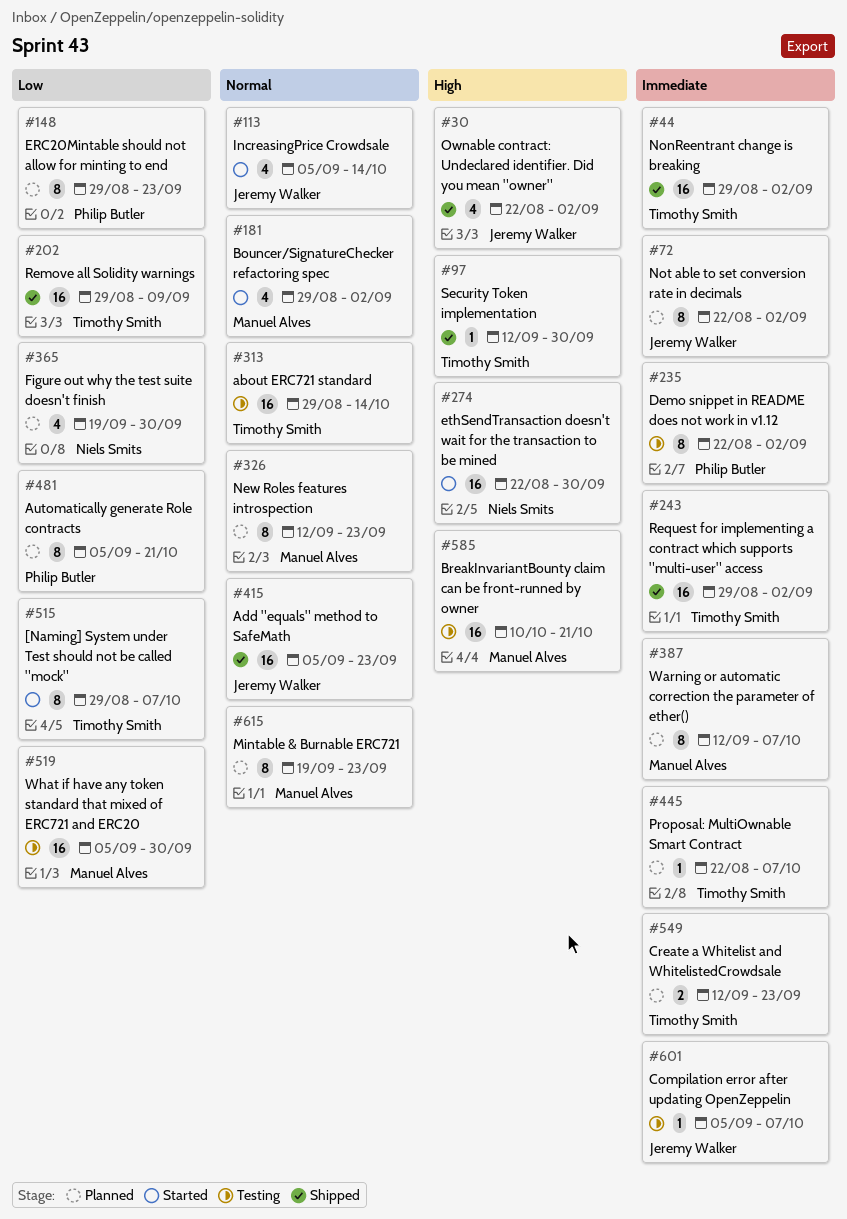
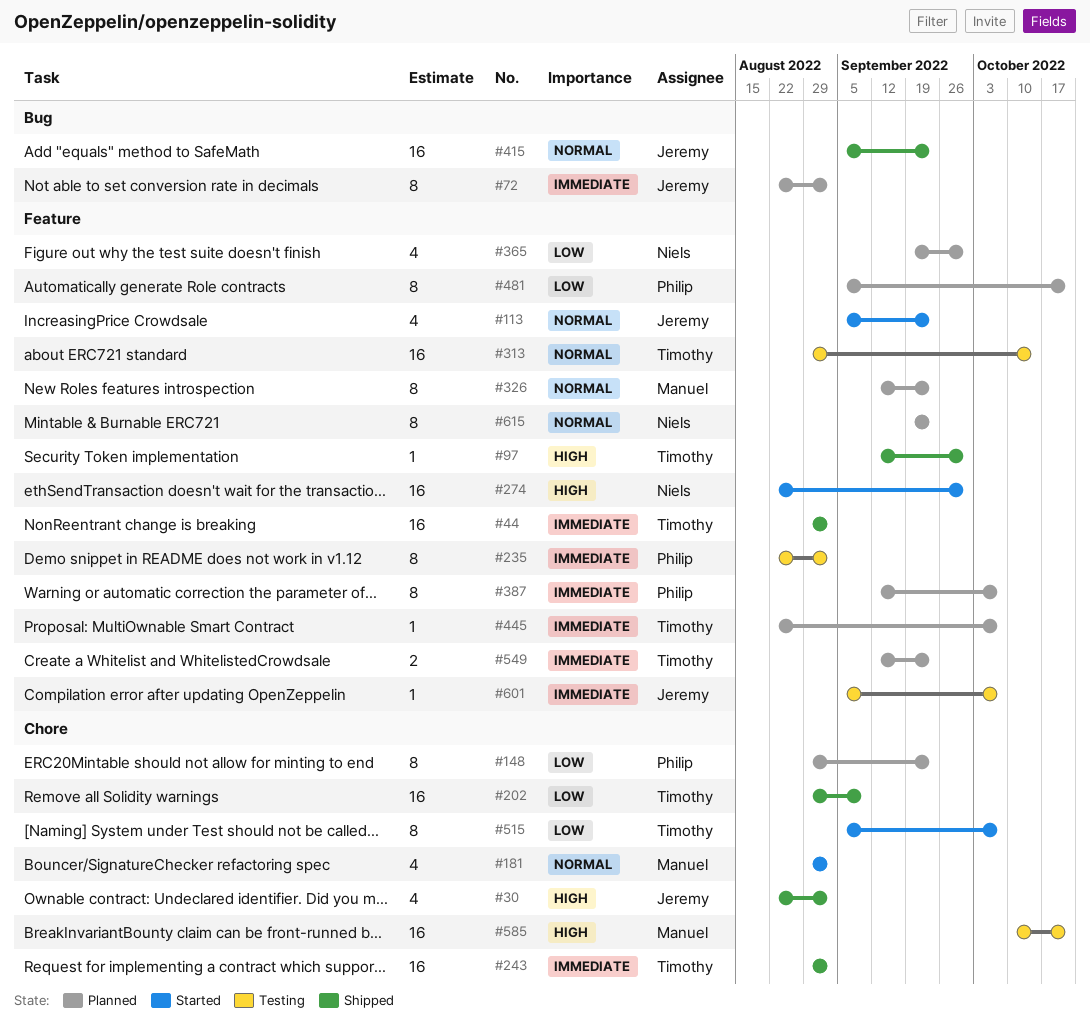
#113, due: Oct 14 -> Sep 23
#387, owner: Manuel Alves -> Philip Butler
#515, start: Aug 29 -> Sep 5
#519: present -> none
#615, owner: Manuel Alves -> Niels Smits

